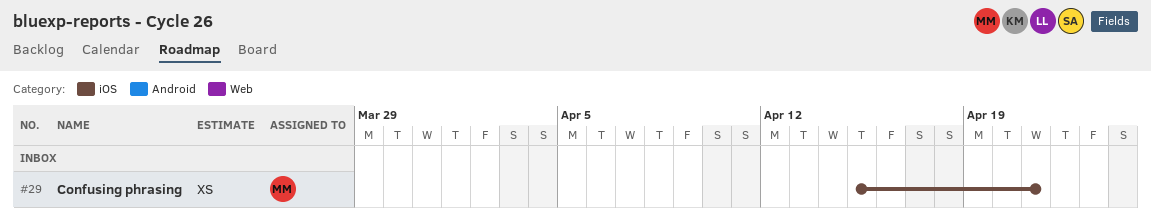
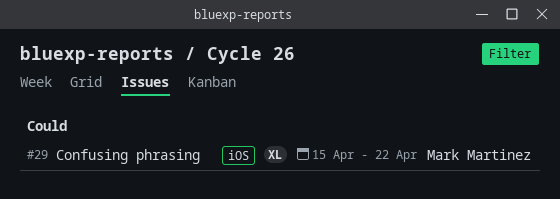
#29, estimate: XS -> XL
#29, due: Apr 21 -> Apr 22

